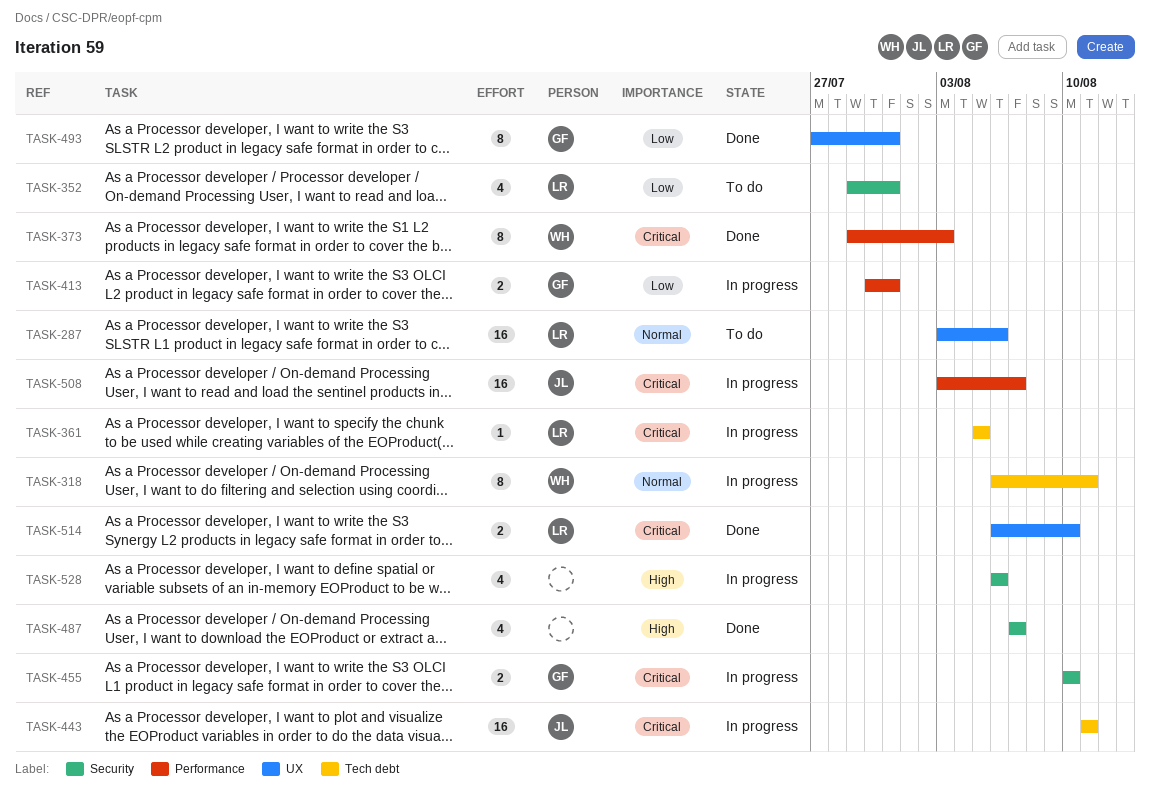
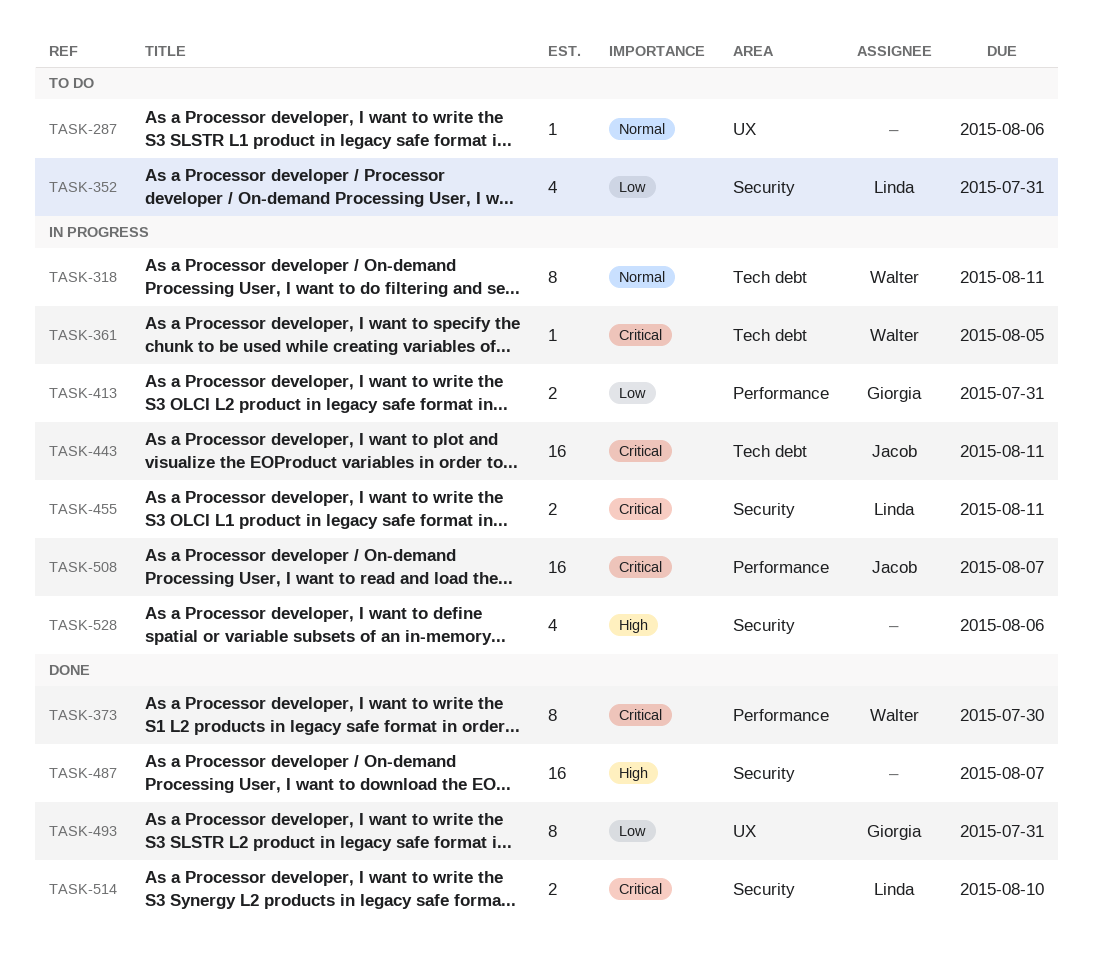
TASK-287, owner: Linda -> none
TASK-287, estimate: 16 -> 1
TASK-361, owner: Linda -> Walter
TASK-373, due: Aug 3 -> Jul 30
TASK-455, owner: Giorgia -> Linda
TASK-455, due: Aug 10 -> Aug 11
TASK-487, estimate: 4 -> 16
TASK-514, label: UX -> Security

